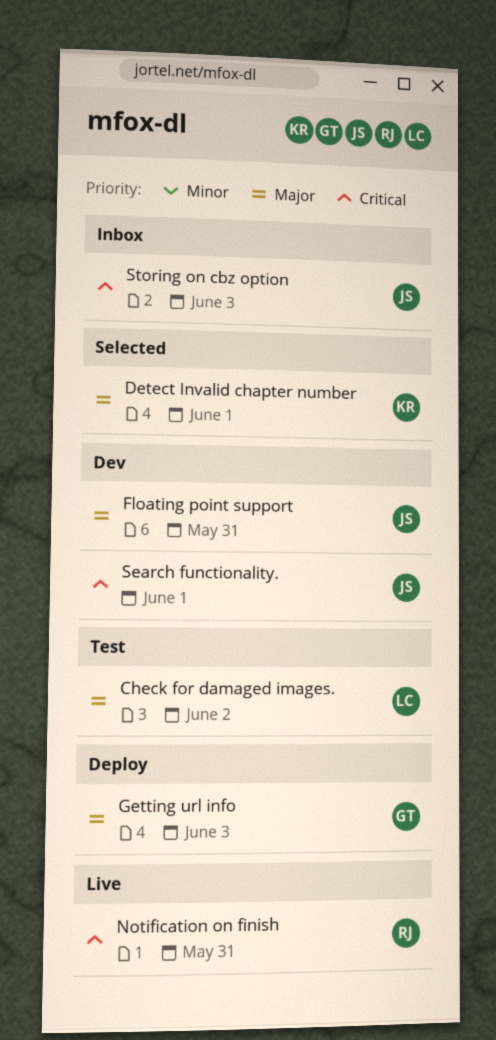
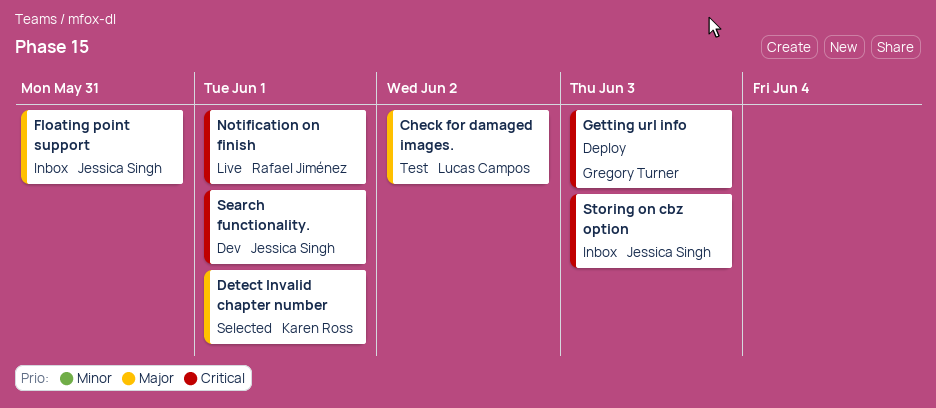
Floating point support, status: Dev -> Inbox
Getting url info, priority: Major -> Critical
Notification on finish, due: May 31 -> Jun 1

